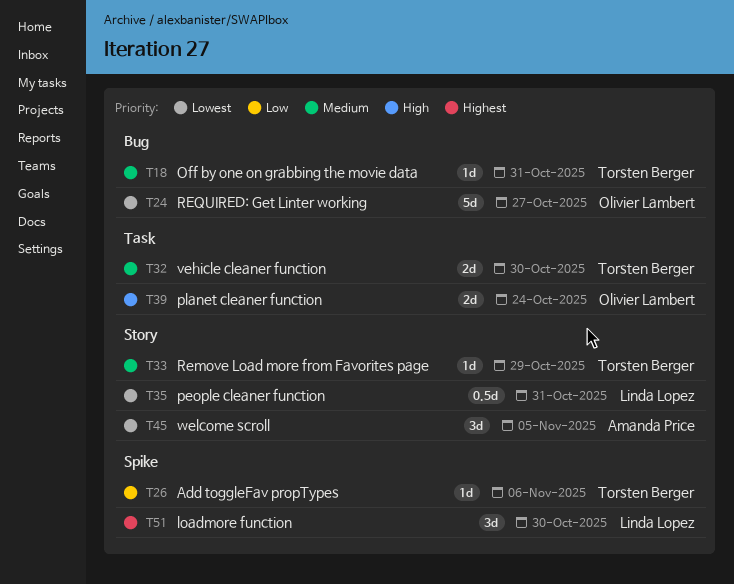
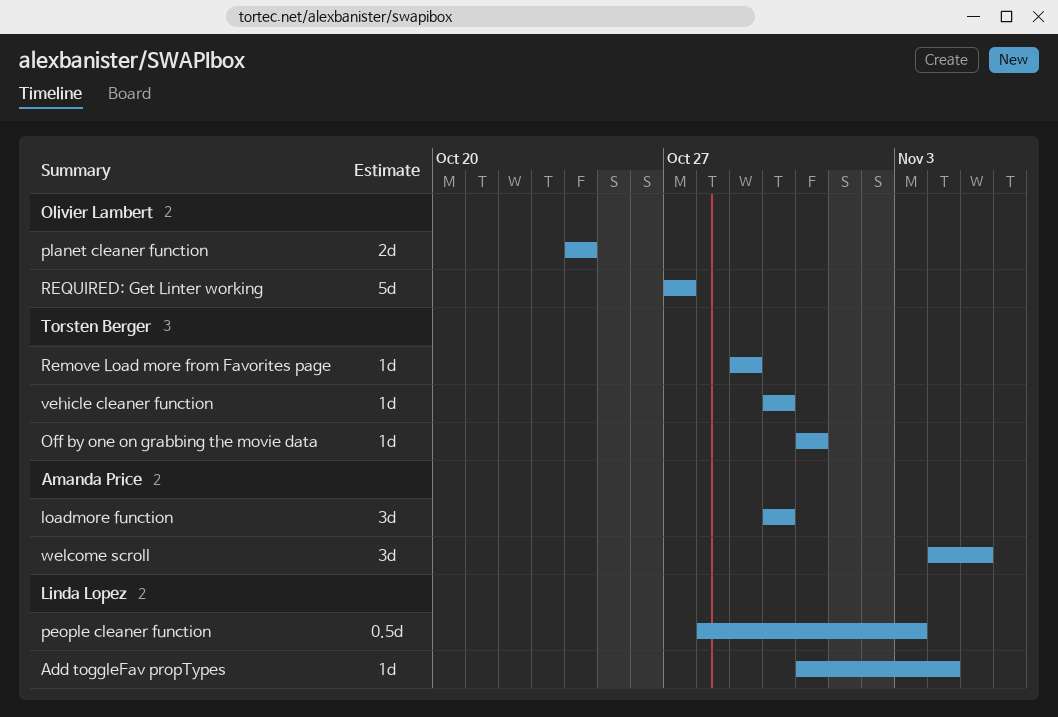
Add toggleFav propTypes, owner: Torsten Berger -> Linda Lopez
Add toggleFav propTypes, due: Nov 6 -> Nov 4
loadmore function, owner: Linda Lopez -> Amanda Price
people cleaner function, due: Oct 31 -> Nov 3
vehicle cleaner function, estimate: 2d -> 1d

